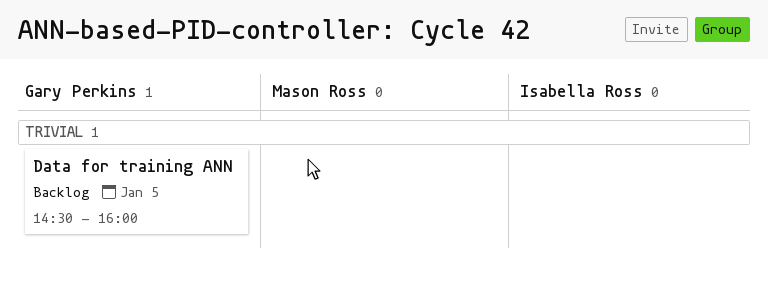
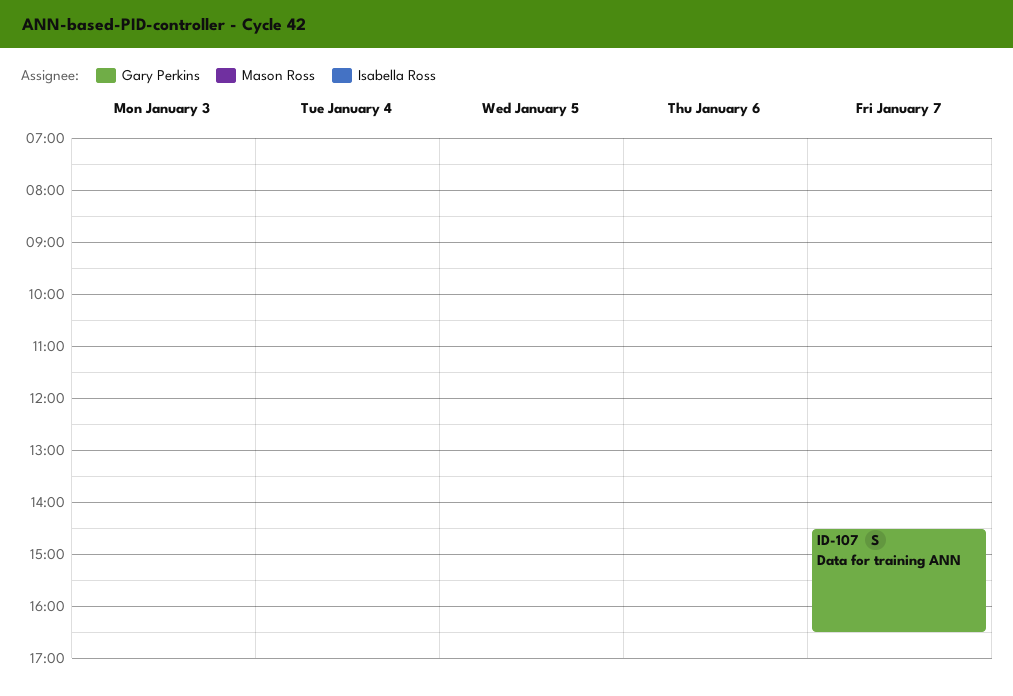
Data for training ANN, day: Jan 5 -> Jan 7
Data for training ANN, ends: 16:00 -> 16:30

